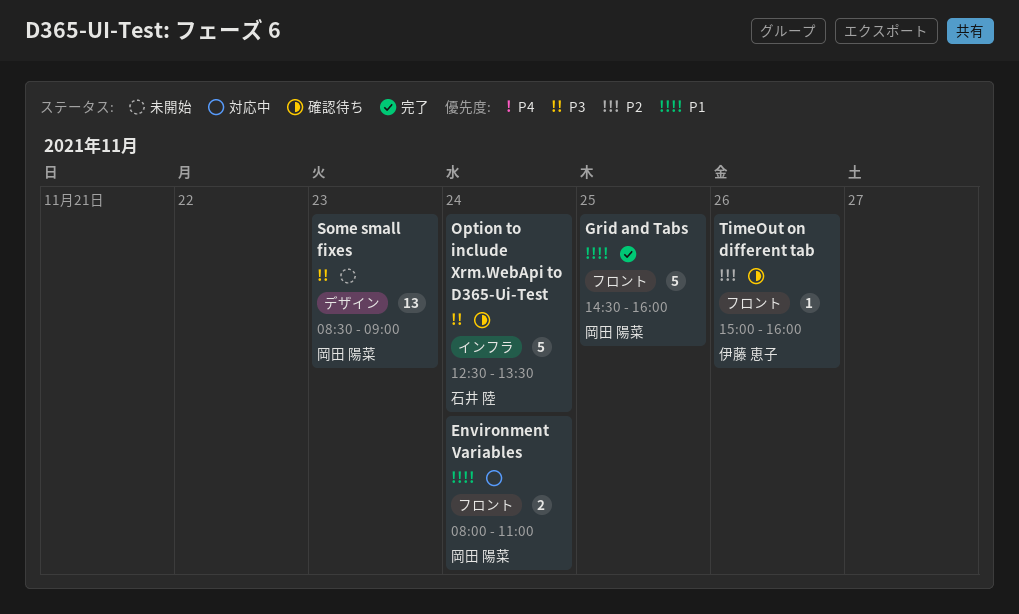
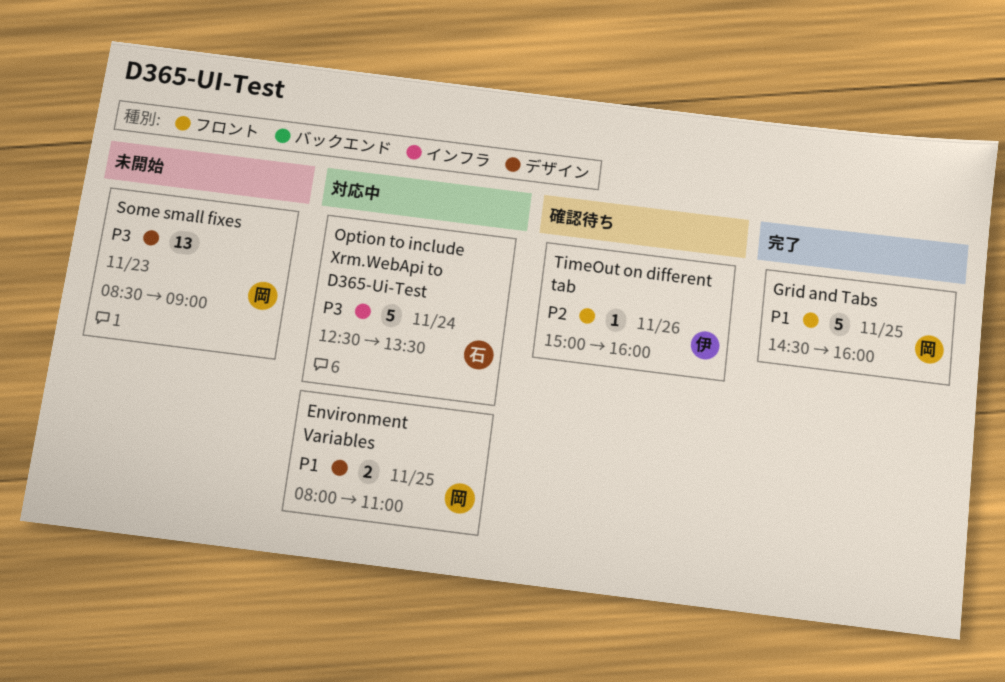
Environment Variables, label: フロント -> デザイン
Environment Variables, day: Nov 24 -> Nov 25
Option to include Xrm.WebApi to D365-Ui-Test, status: 確認待ち -> 対応中

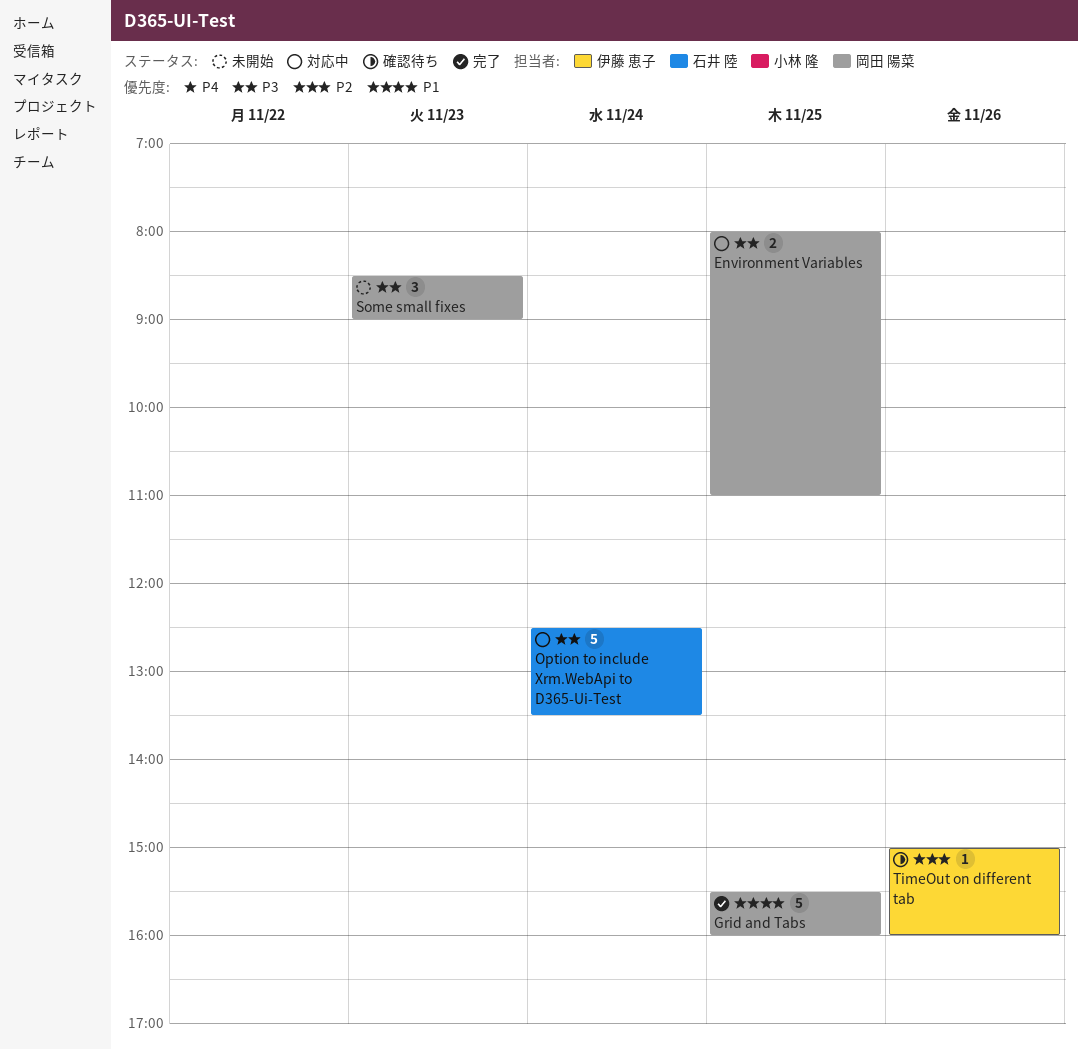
Environment Variables, priority: P1 -> P3
Grid and Tabs, begins: 14:30 -> 15:30
Some small fixes, estimate: 13 -> 3

